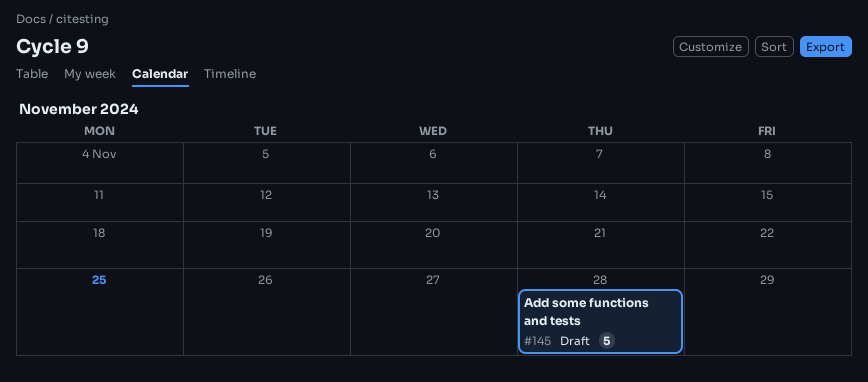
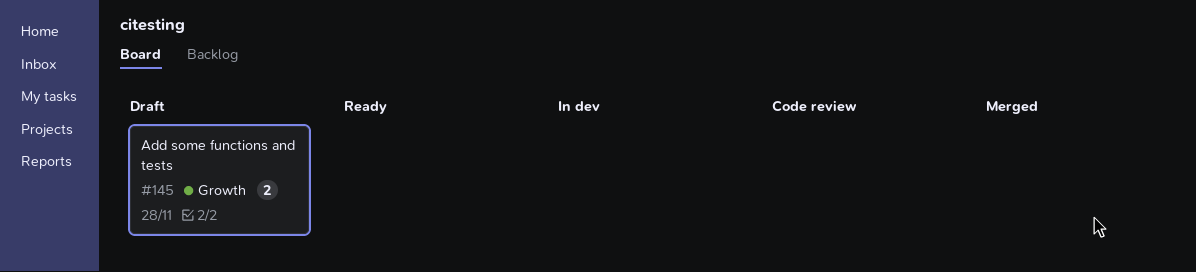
#145, estimate: 5 -> 2

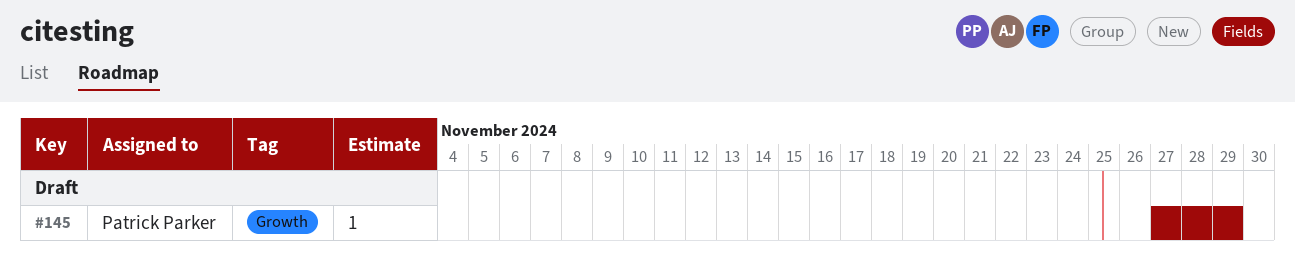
#145, estimate: 2 -> 1
#145, due: Nov 28 -> Nov 29

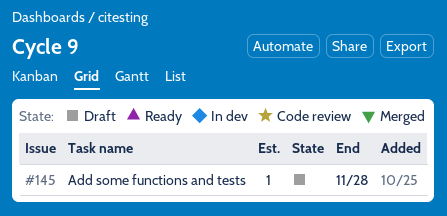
#145, due: Nov 29 -> Nov 28

